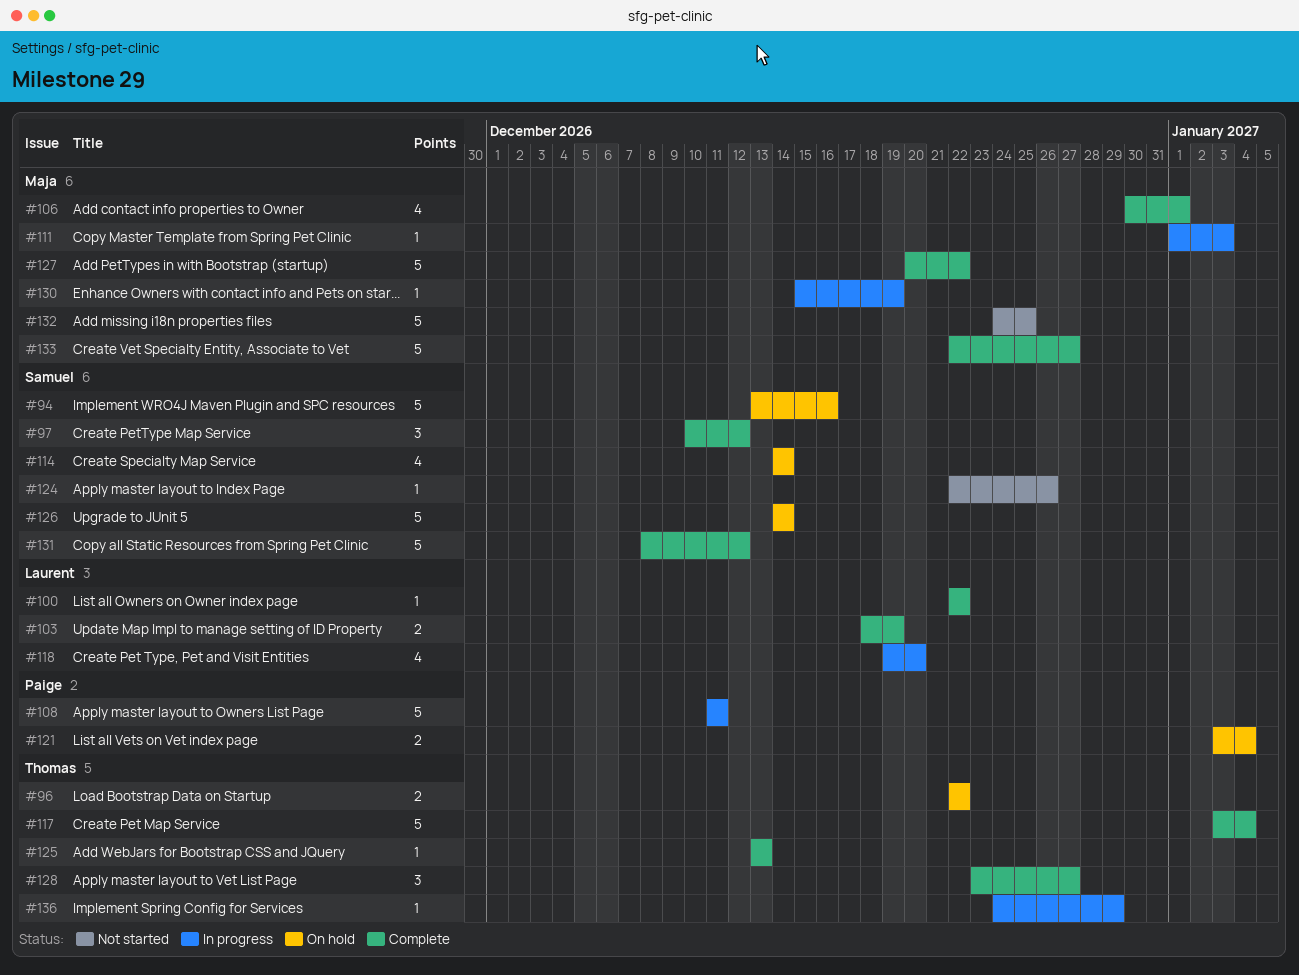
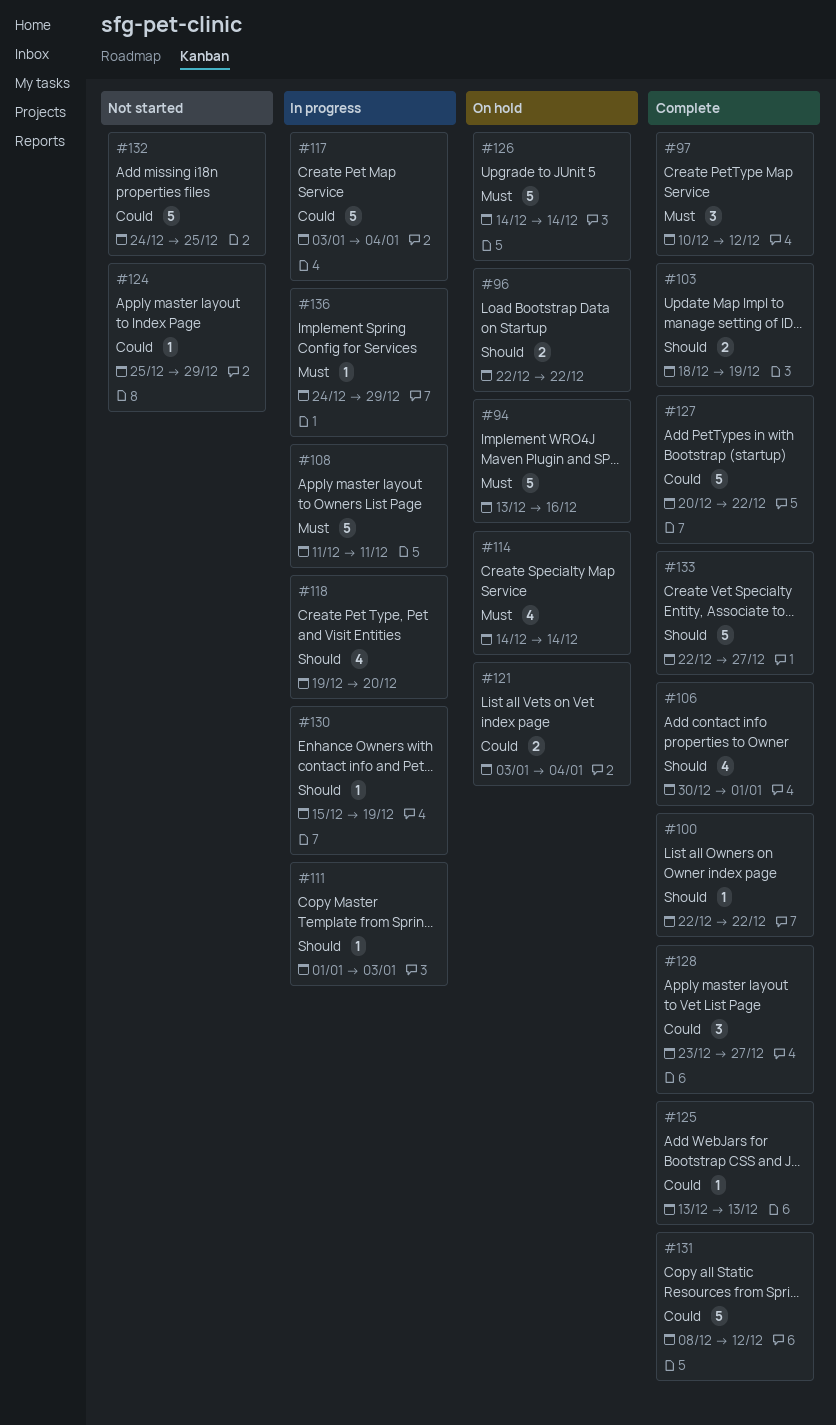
#117, status: Complete -> In progress
#124, start: Dec 22 -> Dec 25
#124, due: Dec 26 -> Dec 29

